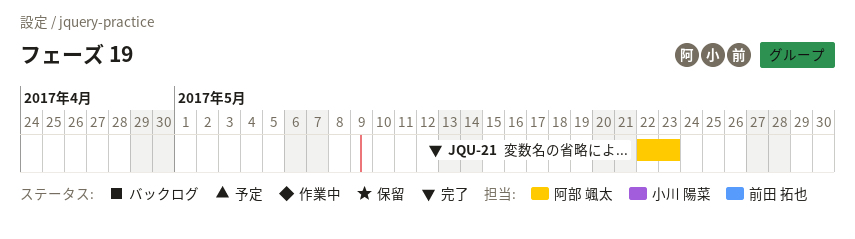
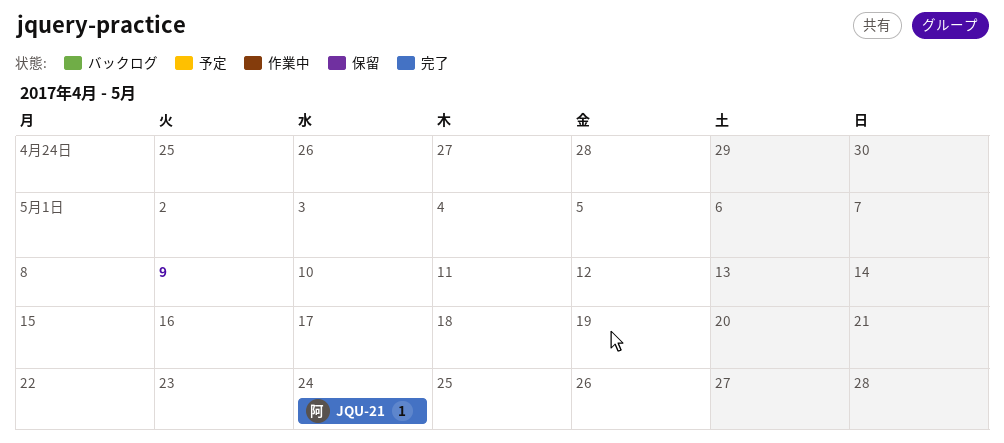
JQU-21, start: May 22 -> May 24
JQU-21, due: May 23 -> May 24

